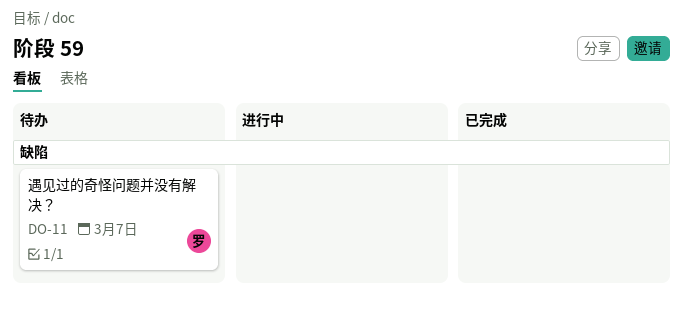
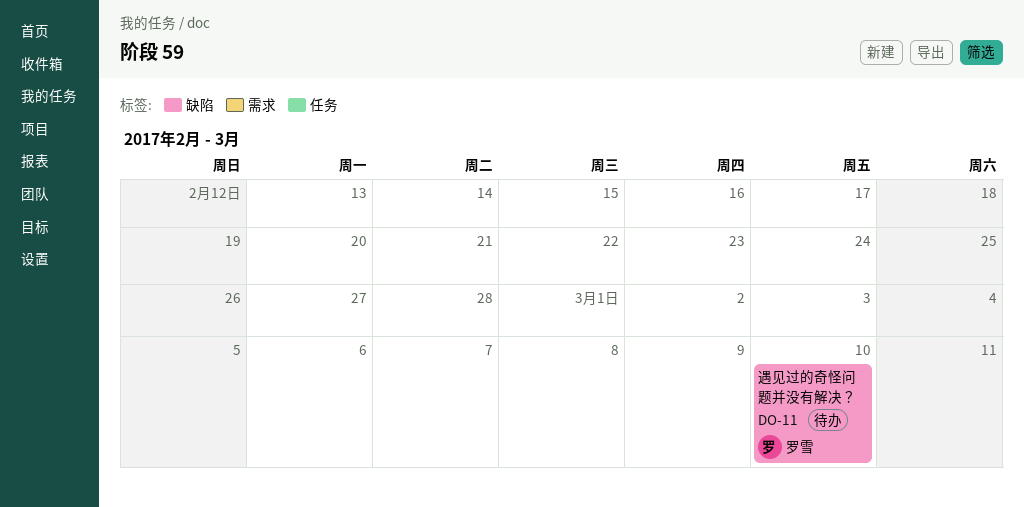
DO-11, due: Mar 7 -> Mar 10

